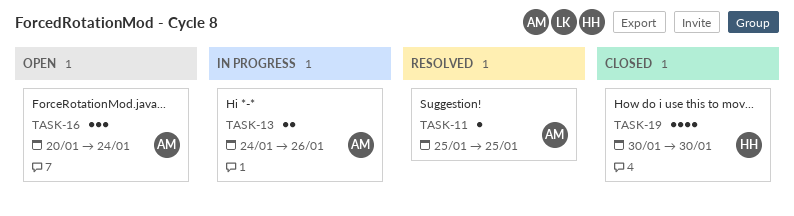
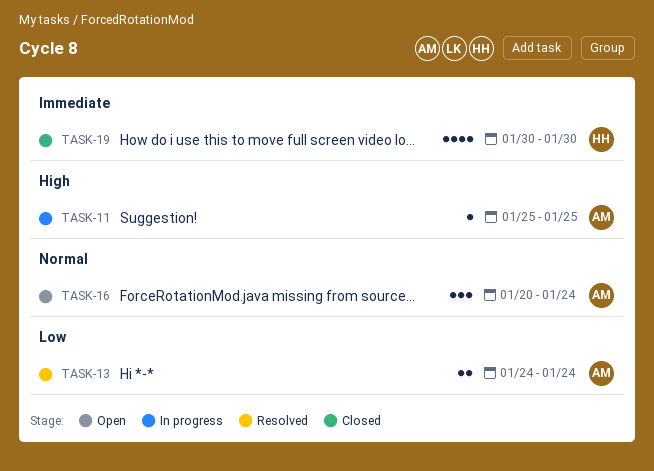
TASK-11, status: Resolved -> In progress
TASK-13, status: In progress -> Resolved
TASK-13, due: Jan 26 -> Jan 24

